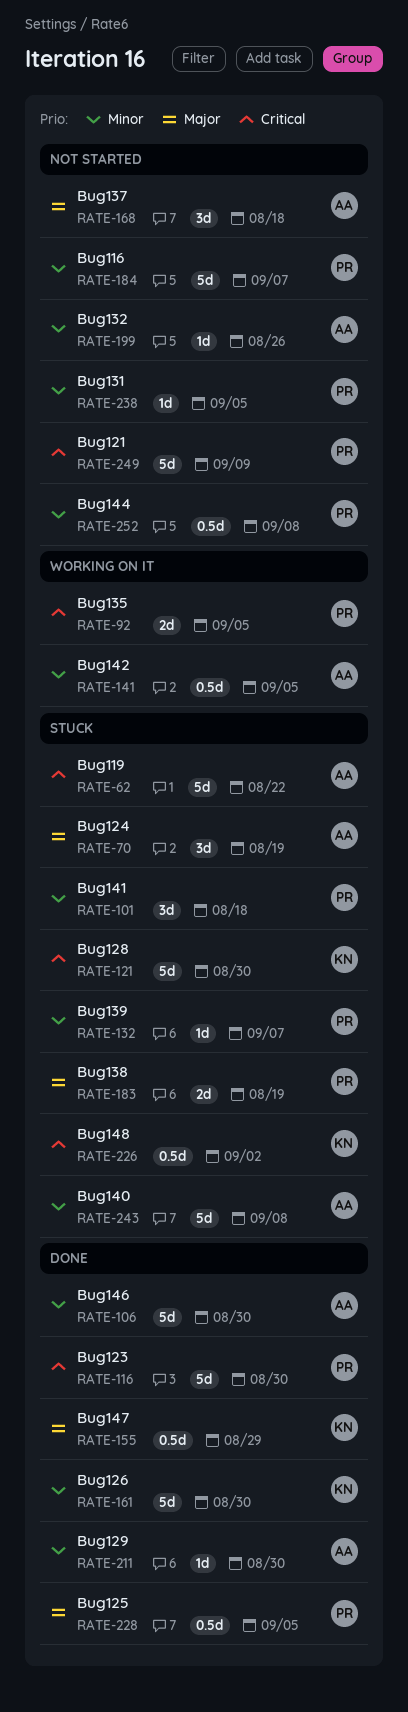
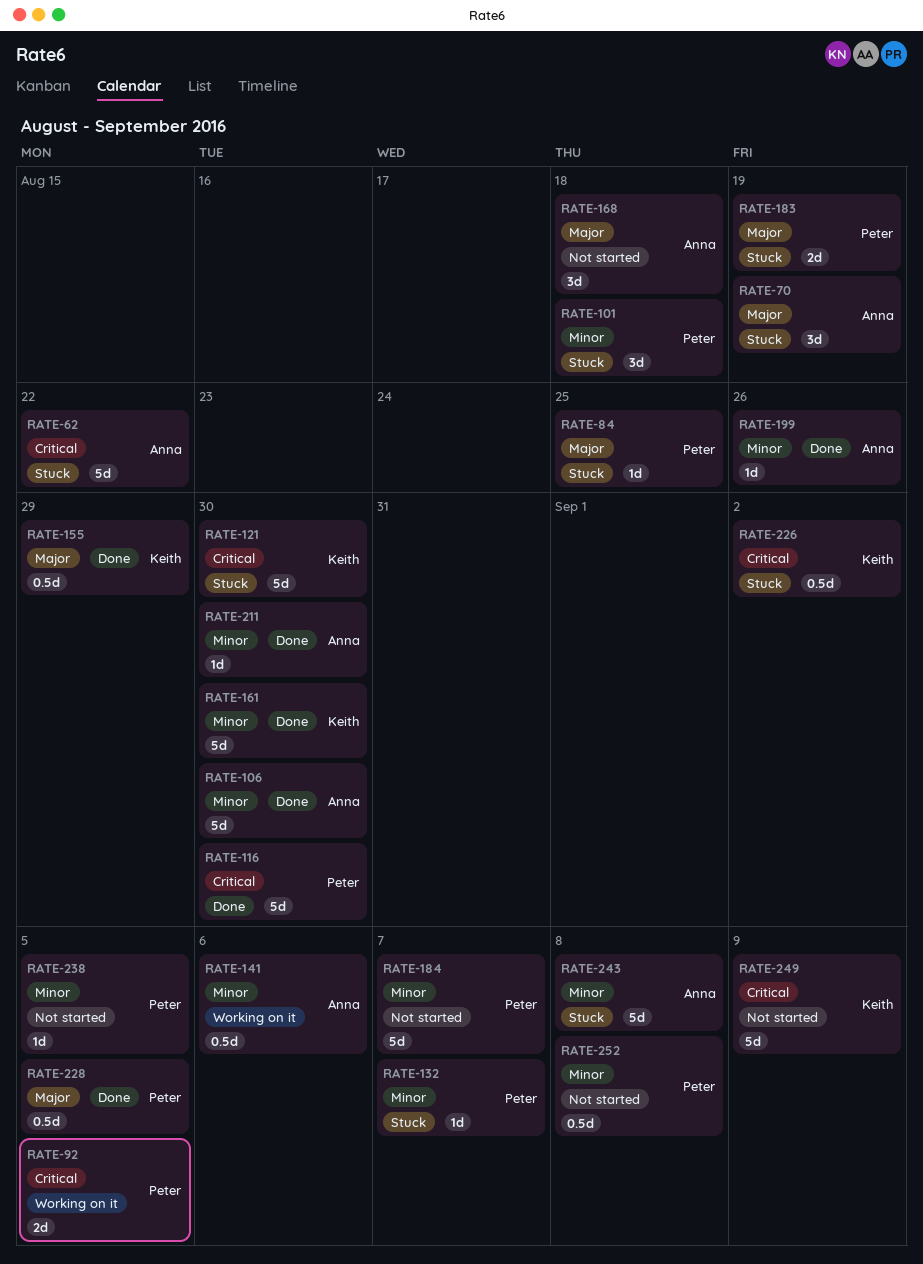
RATE-84: none -> present
RATE-141, due: Sep 5 -> Sep 6
RATE-199, status: Not started -> Done
RATE-249, owner: Peter -> Keith

